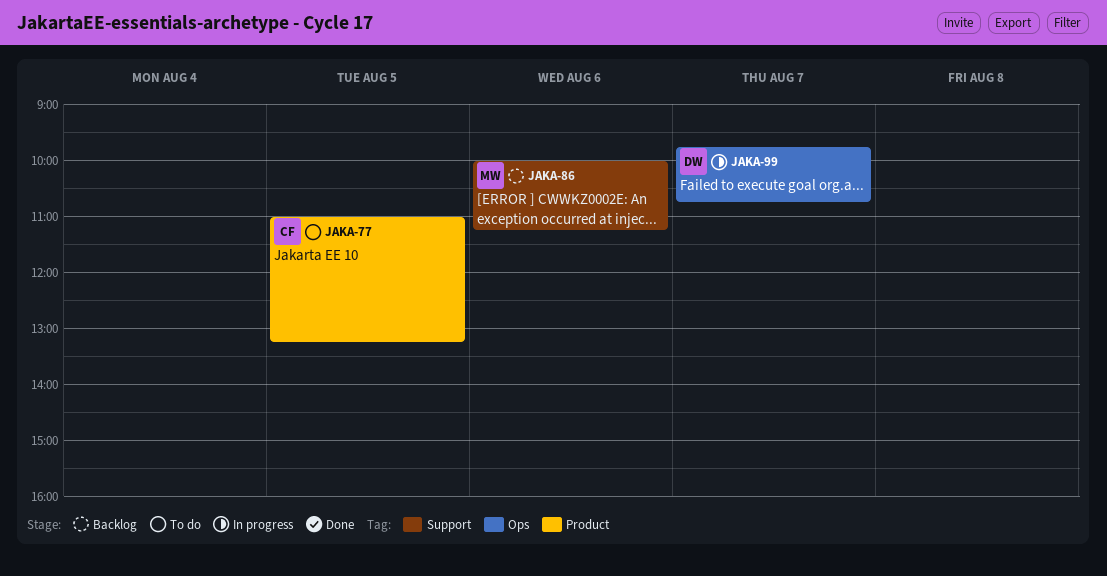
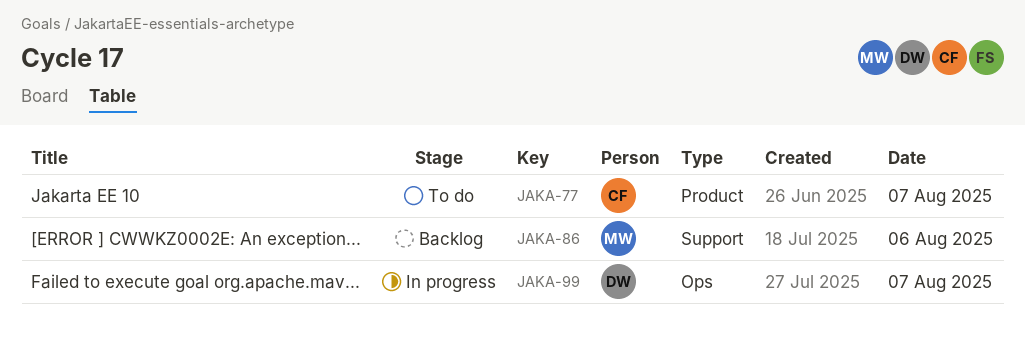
JAKA-77, day: Aug 5 -> Aug 7

